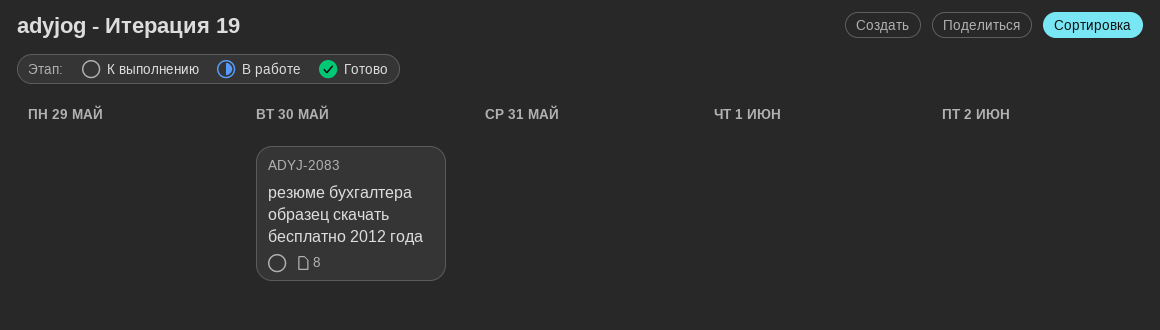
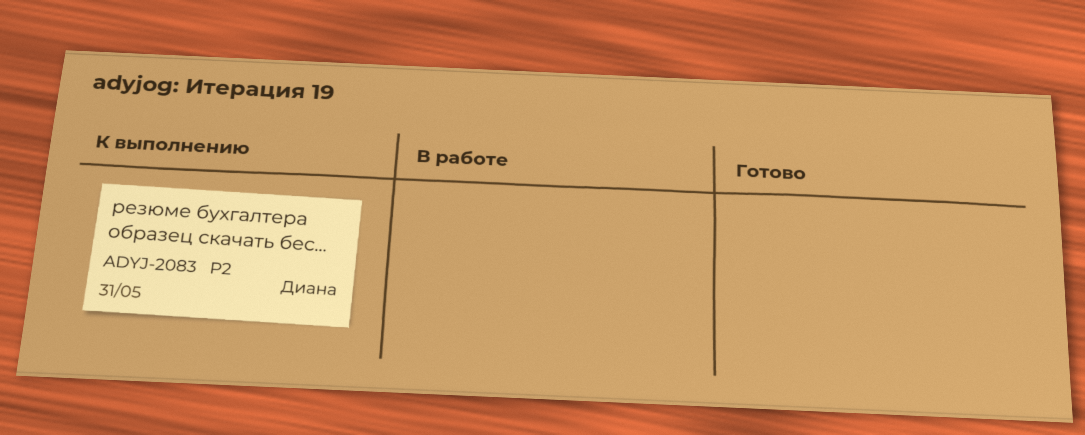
ADYJ-2083, due: May 30 -> May 31

